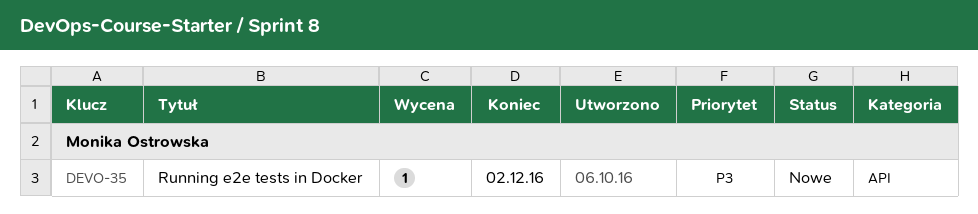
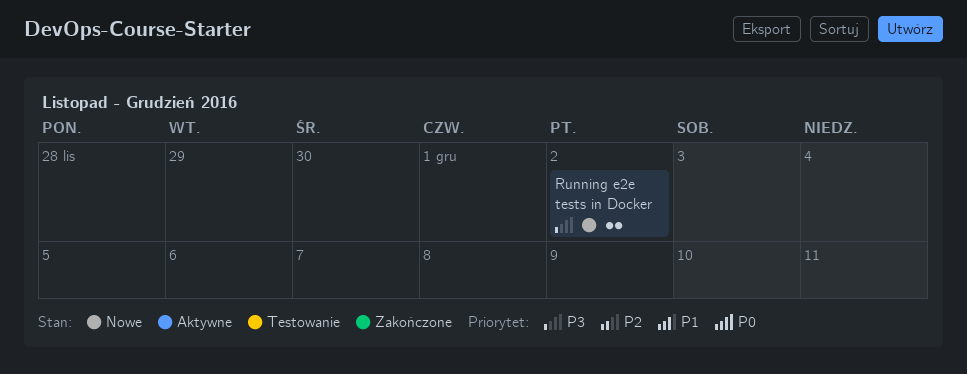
Running e2e tests in Docker, estimate: 1 -> 2

